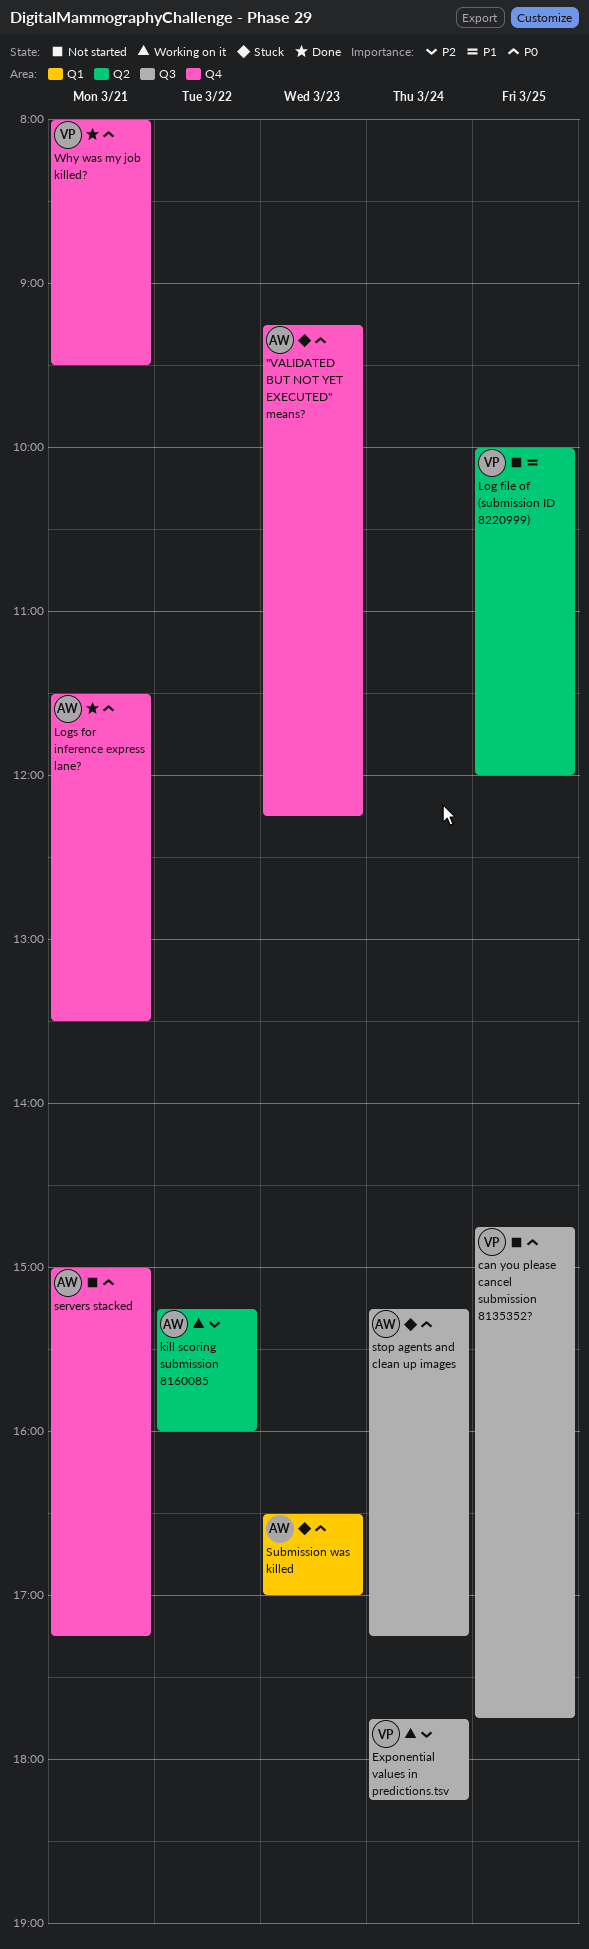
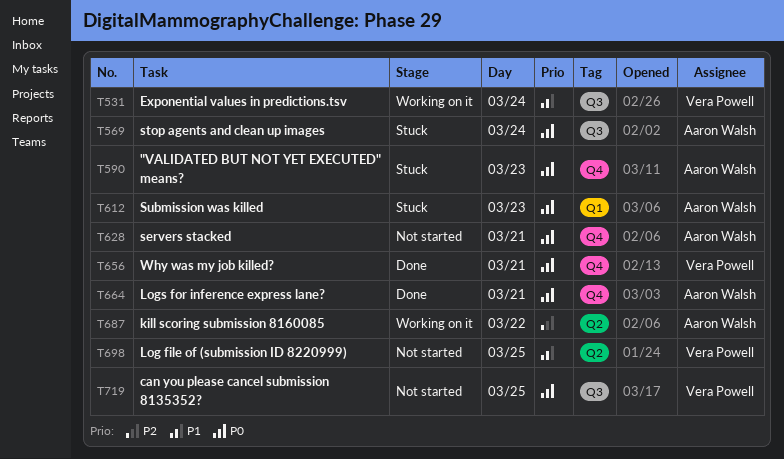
Exponential values in predictions.tsv, priority: P2 -> P1

